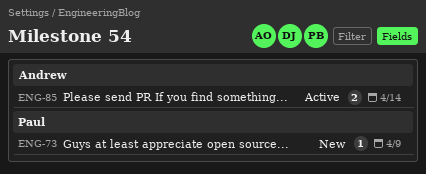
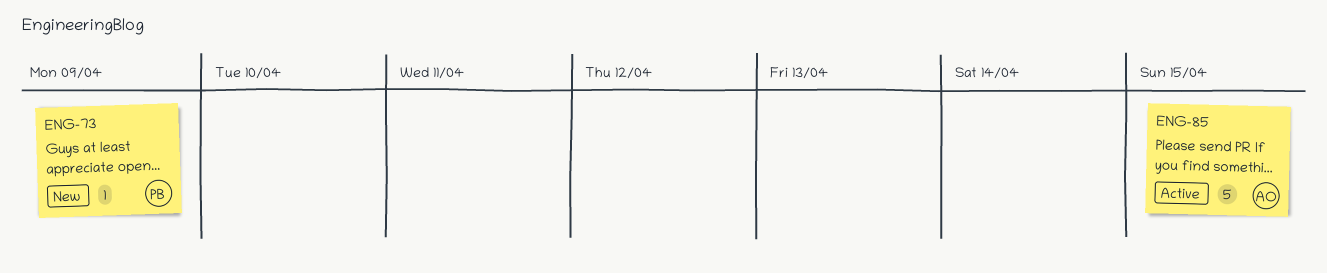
ENG-85, estimate: 2 -> 5
ENG-85, due: Apr 14 -> Apr 15

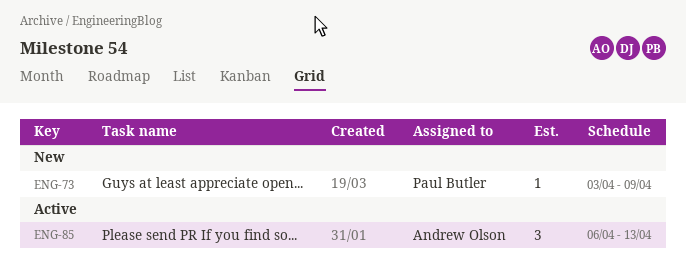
ENG-85, estimate: 5 -> 3
ENG-85, due: Apr 15 -> Apr 13

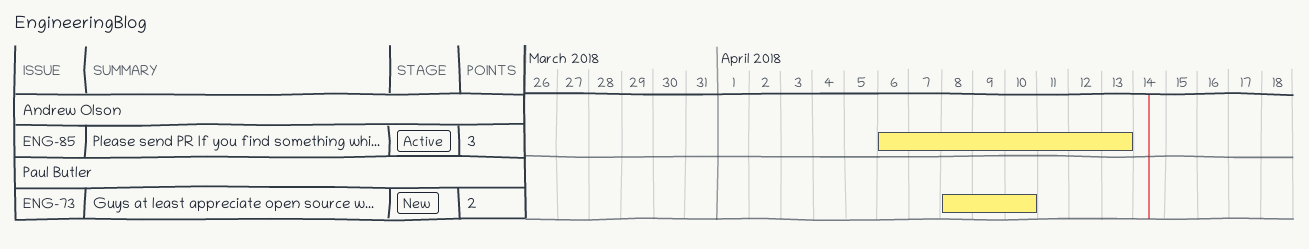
ENG-73, estimate: 1 -> 2
ENG-73, start: Apr 3 -> Apr 8
ENG-73, due: Apr 9 -> Apr 10

